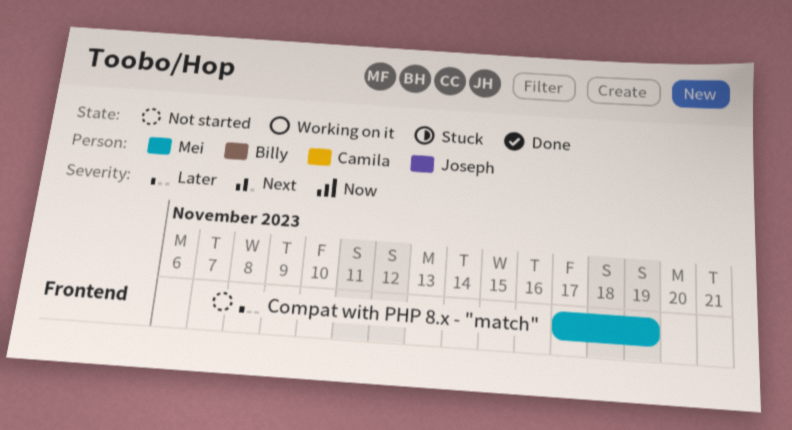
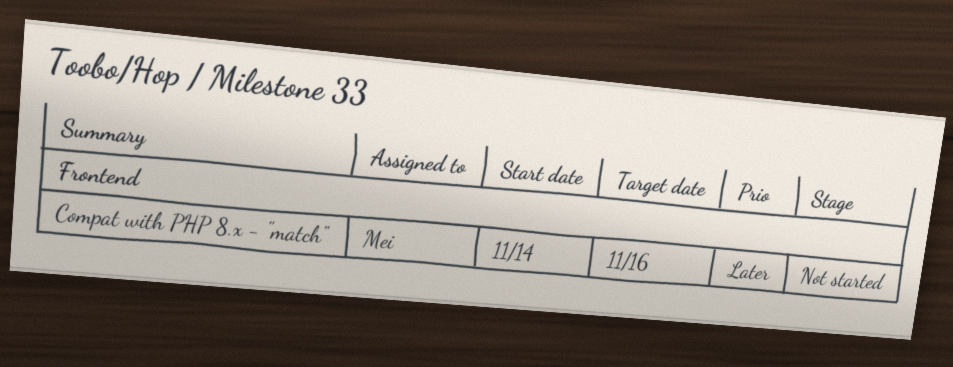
Compat with PHP 8.x - "match", start: Nov 17 -> Nov 14
Compat with PHP 8.x - "match", due: Nov 19 -> Nov 16

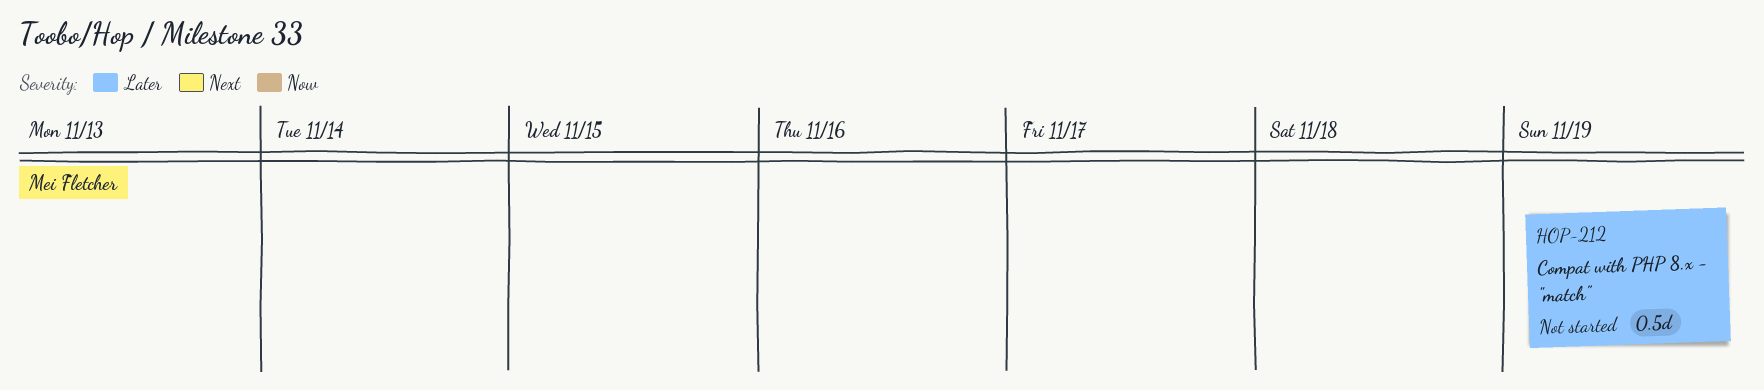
Compat with PHP 8.x - "match", due: Nov 16 -> Nov 19

